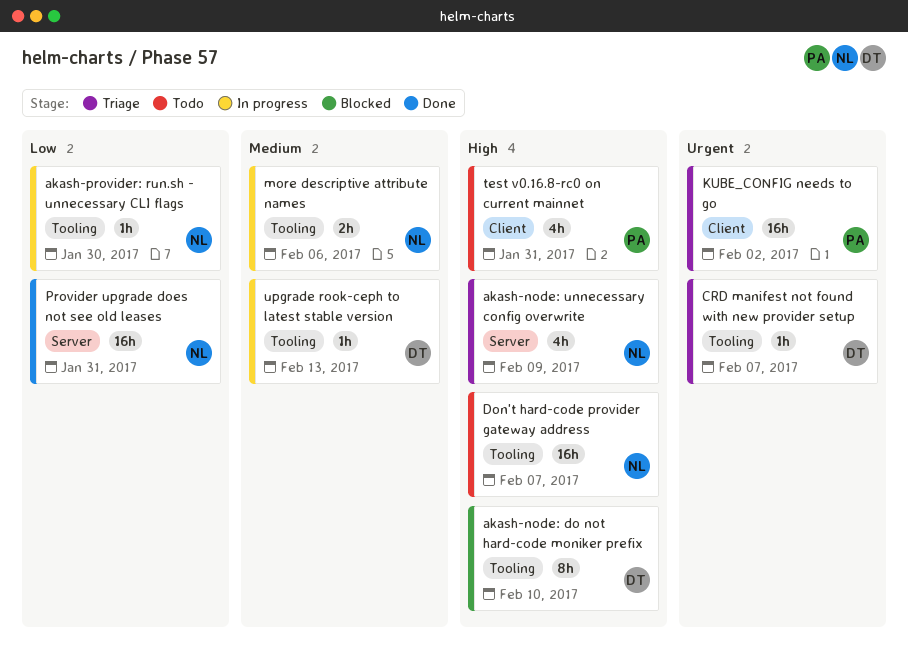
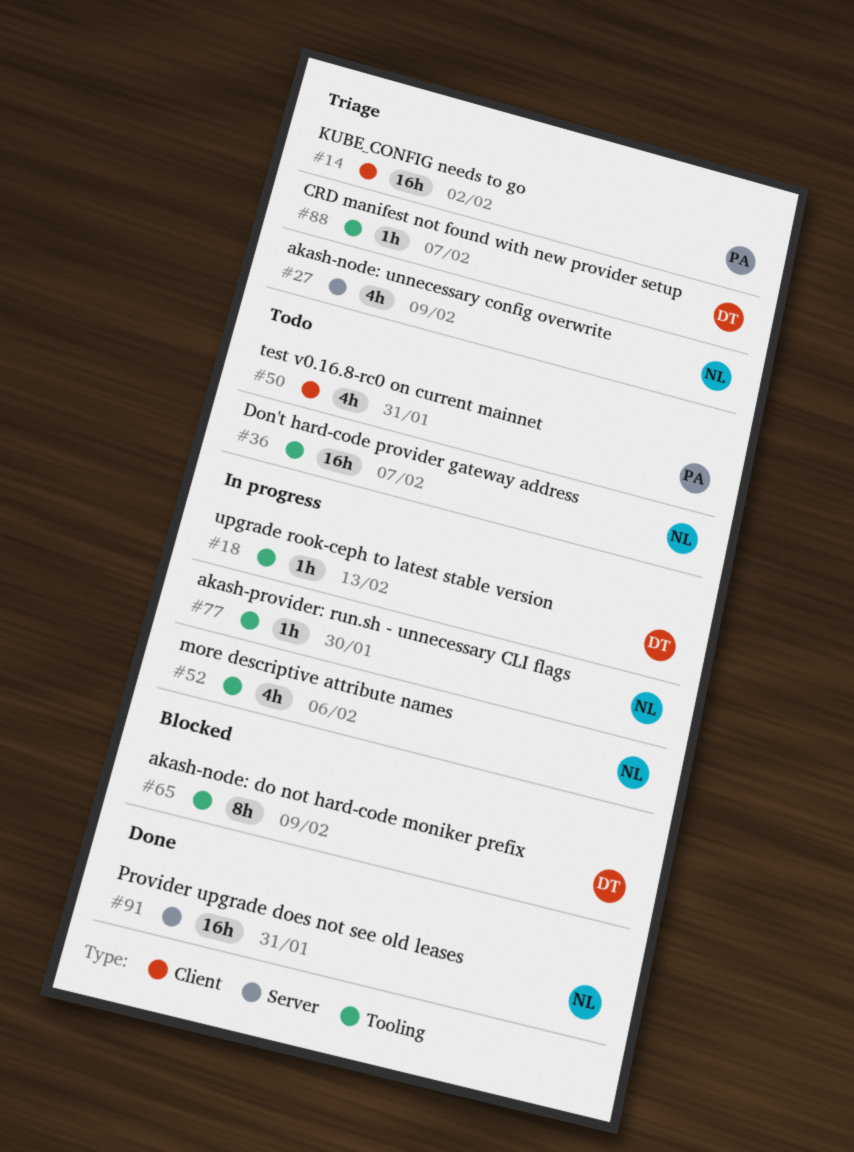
akash-node: do not hard-code moniker prefix, due: Feb 10 -> Feb 9
more descriptive attribute names, estimate: 2h -> 4h

